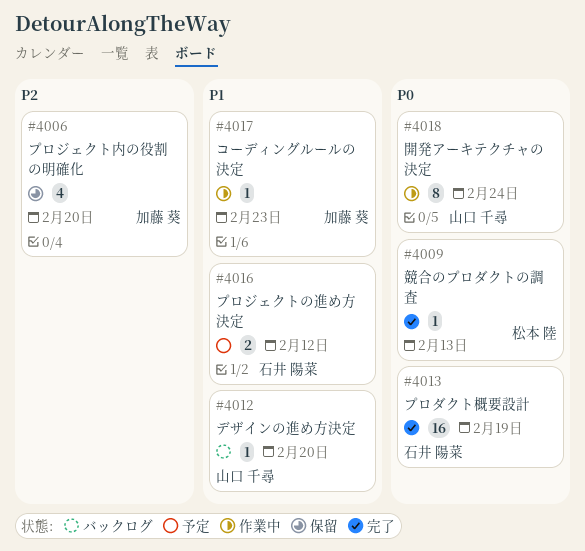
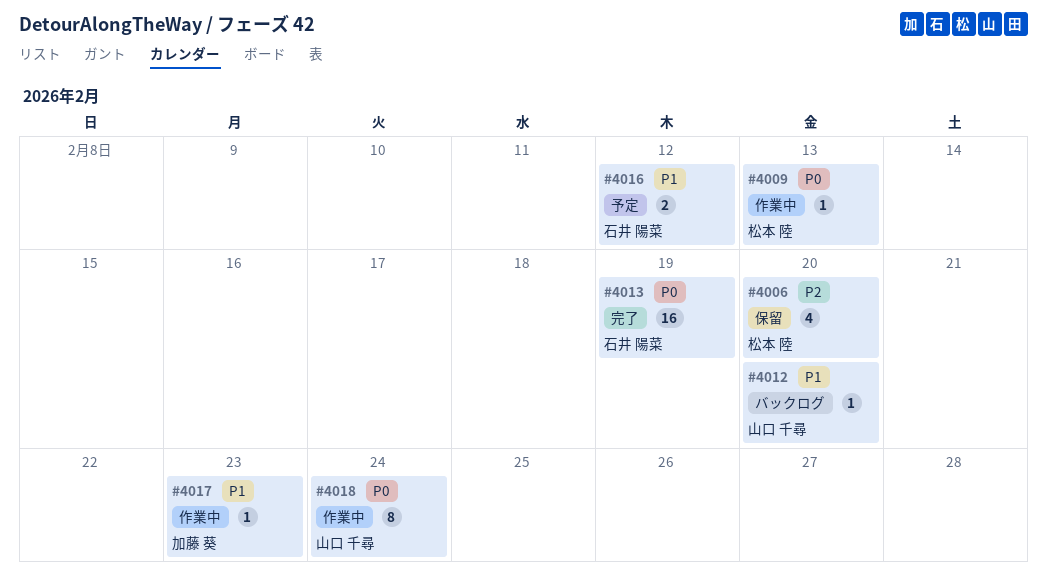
#4006, owner: 加藤 葵 -> 松本 陸
#4009, status: 完了 -> 作業中

